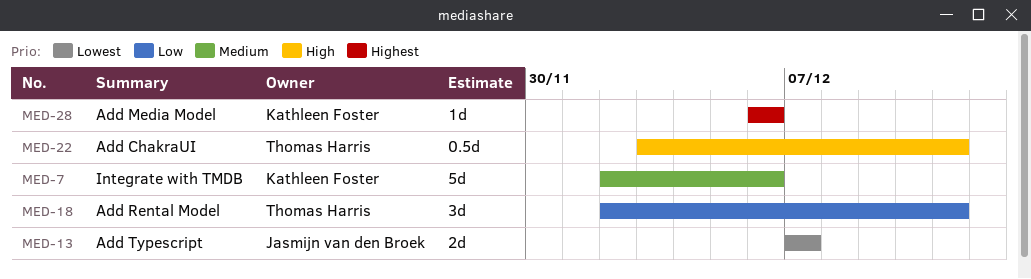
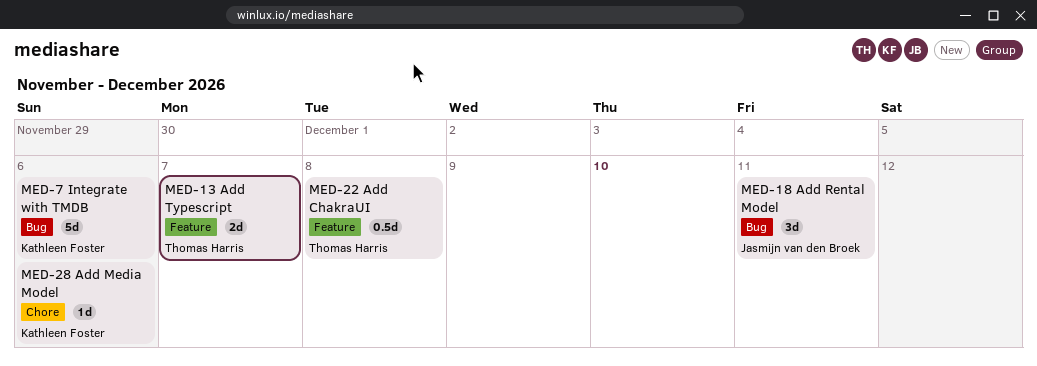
MED-13, owner: Jasmijn van den Broek -> Thomas Harris
MED-18, owner: Thomas Harris -> Jasmijn van den Broek
MED-22, due: Dec 11 -> Dec 8

